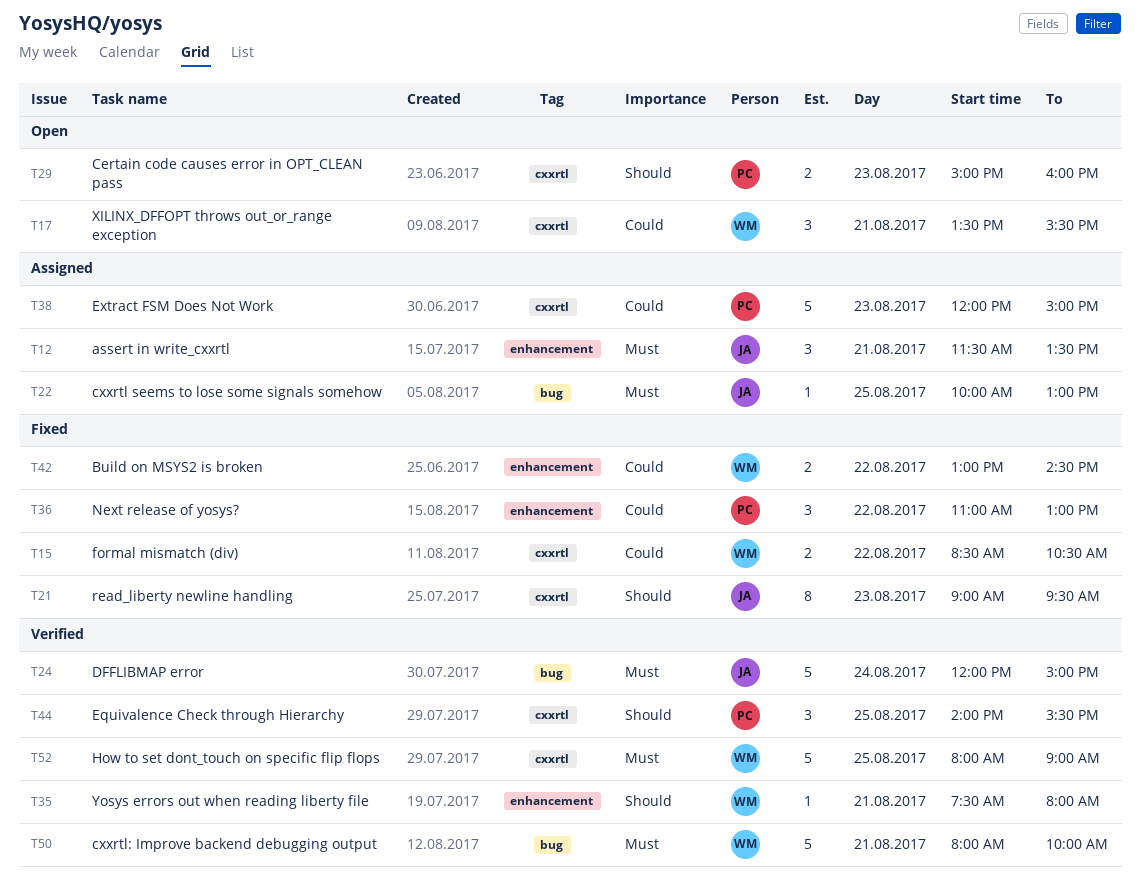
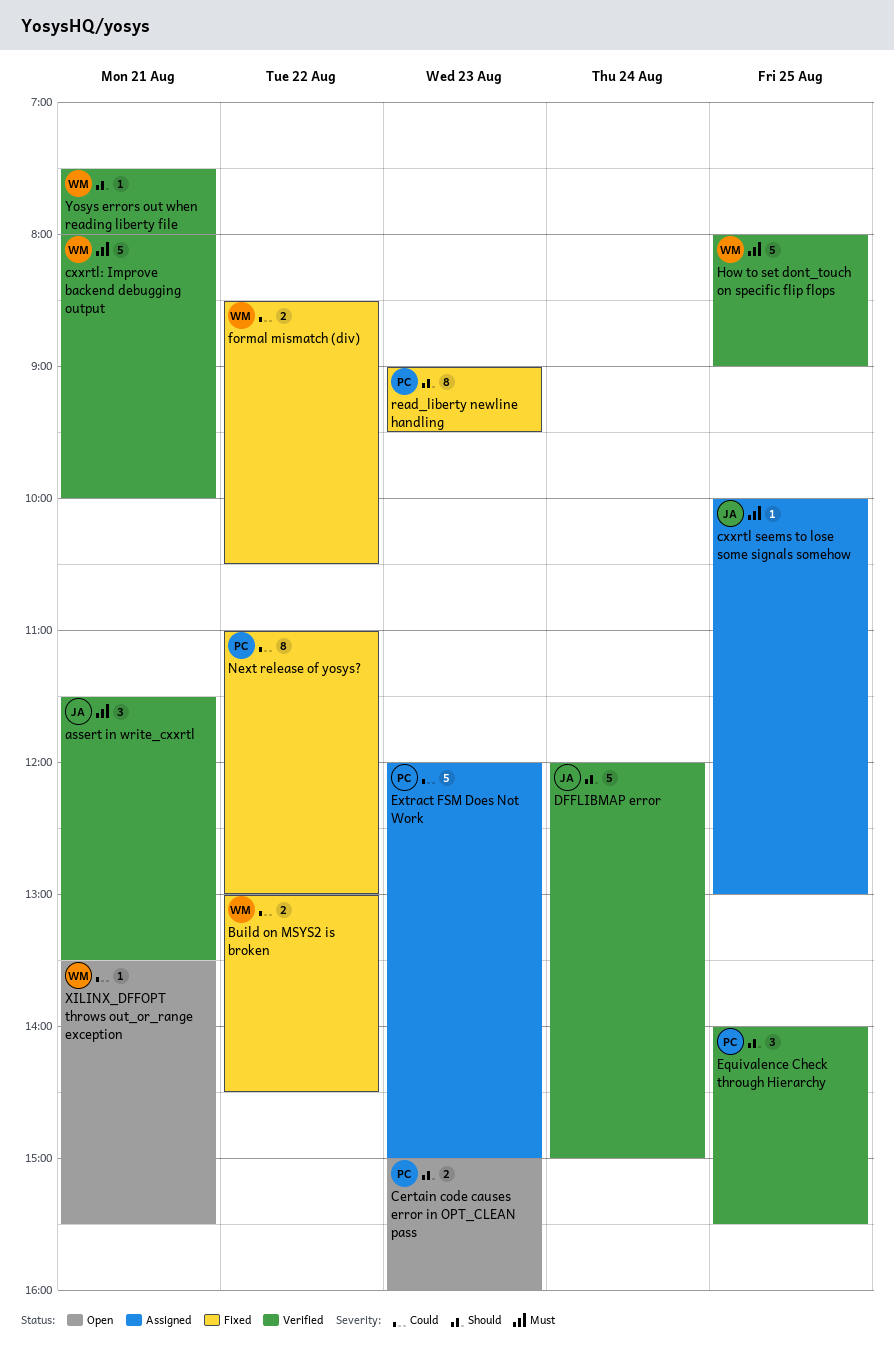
assert in write_cxxrtl, status: Assigned -> Verified
DFFLIBMAP error, priority: Must -> Should
Next release of yosys?, estimate: 3 -> 8
read_liberty newline handling, owner: JA -> PC
XILINX_DFFOPT throws out_or_range exception, estimate: 3 -> 1

